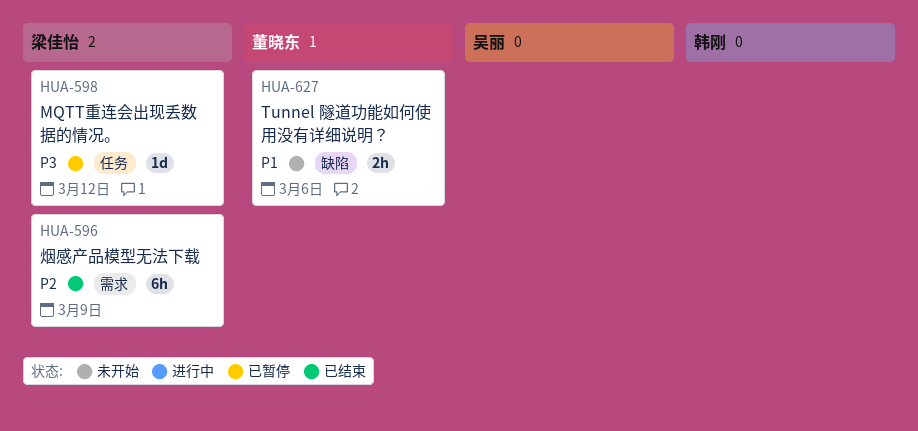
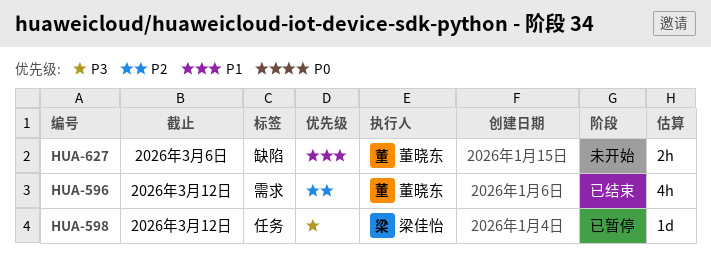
HUA-596, owner: 梁佳怡 -> 董晓东
HUA-596, estimate: 6h -> 4h
HUA-596, due: Mar 9 -> Mar 12

